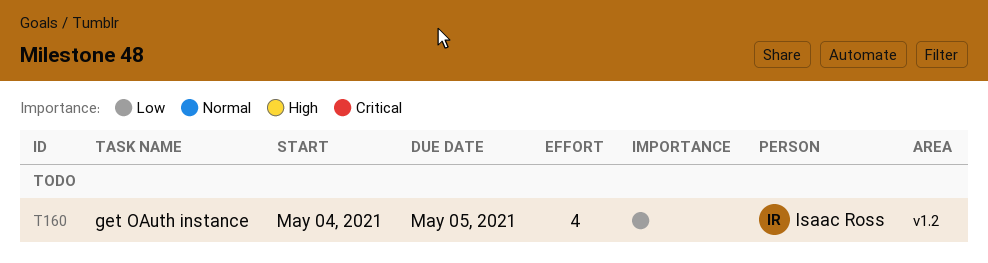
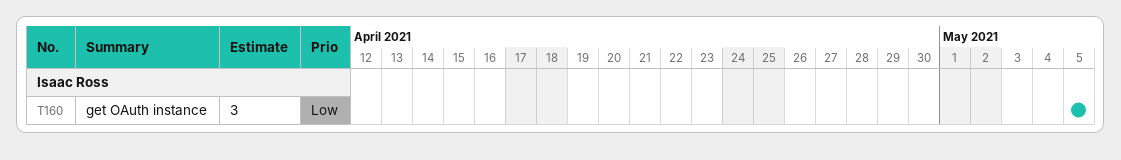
T160, estimate: 4 -> 3
T160, start: May 4 -> May 5

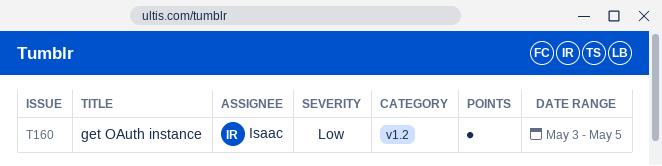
T160, estimate: 3 -> 1
T160, start: May 5 -> May 3

